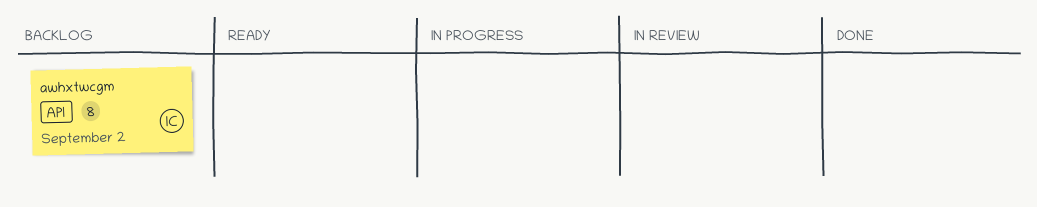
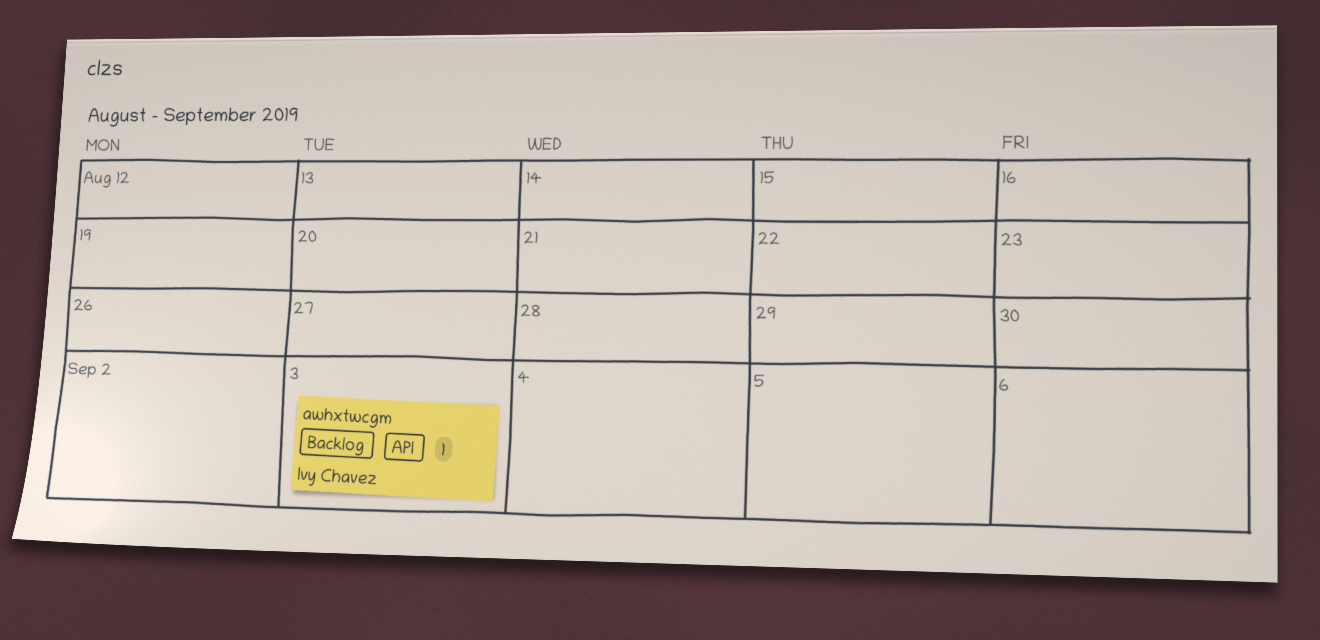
awhxtwcgm, estimate: 8 -> 1
awhxtwcgm, due: Sep 2 -> Sep 3

